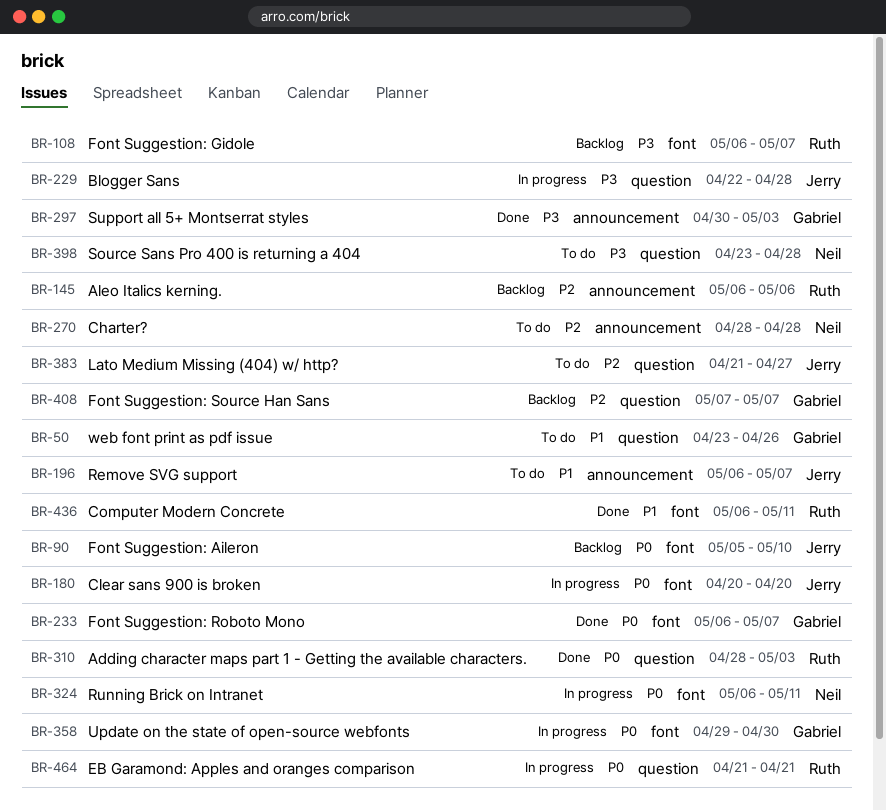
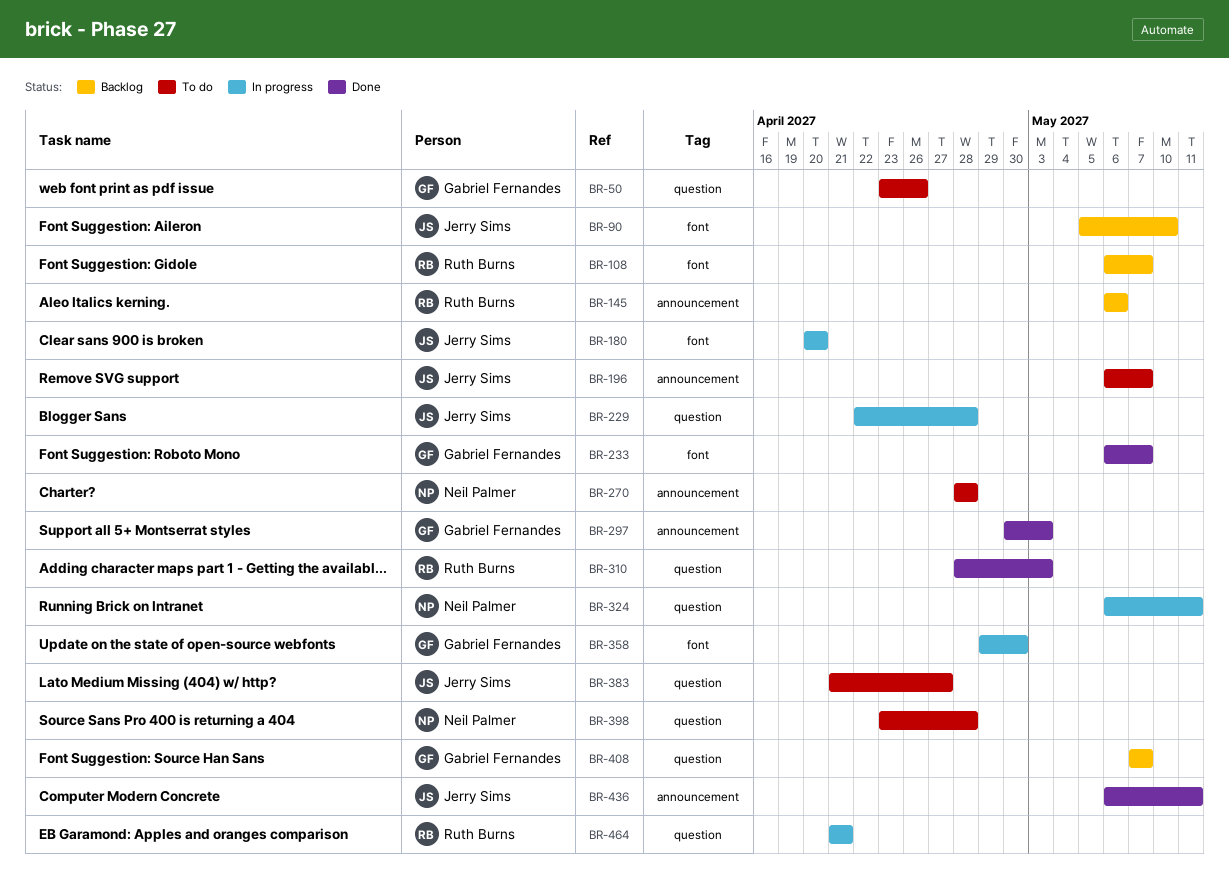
BR-324, label: font -> question
BR-436, owner: Ruth Burns -> Jerry Sims
BR-436, label: font -> announcement

